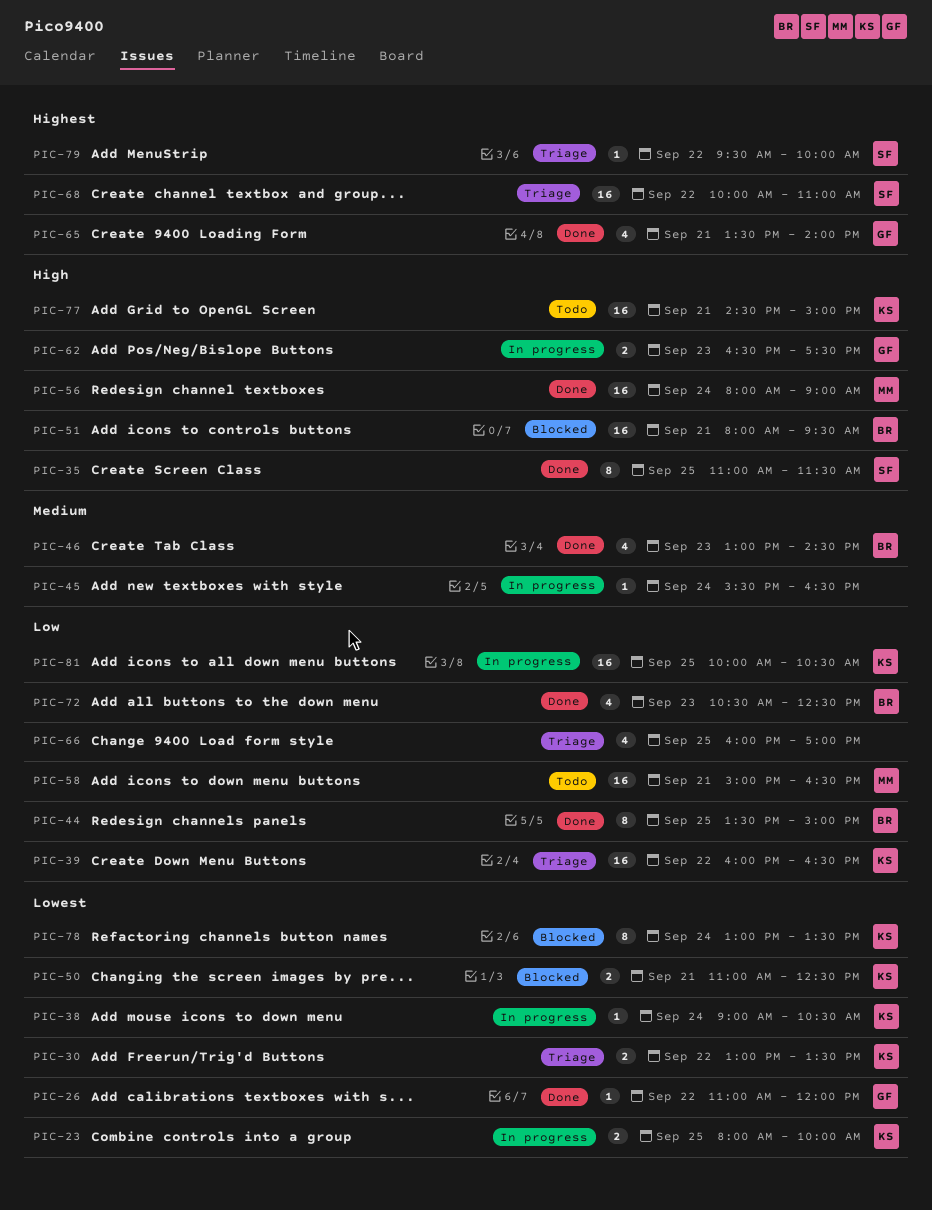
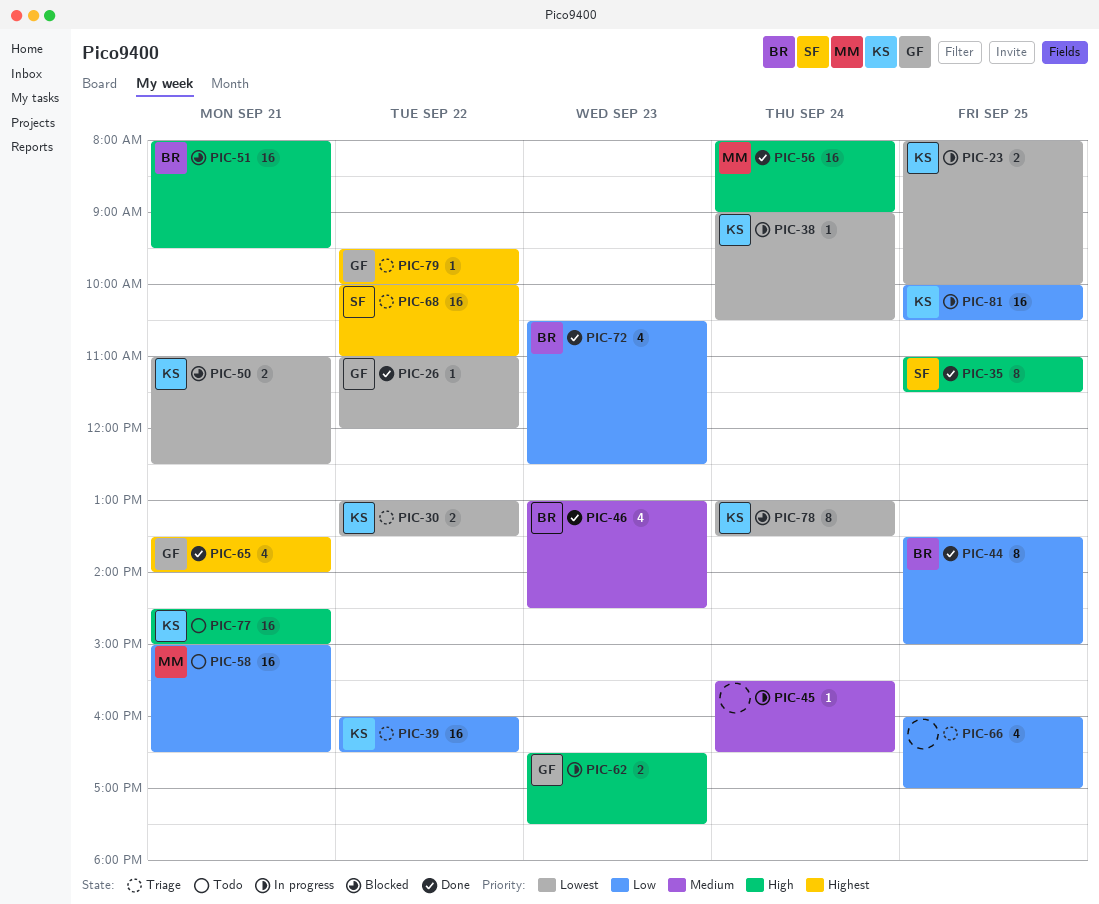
PIC-79, owner: SF -> GF

